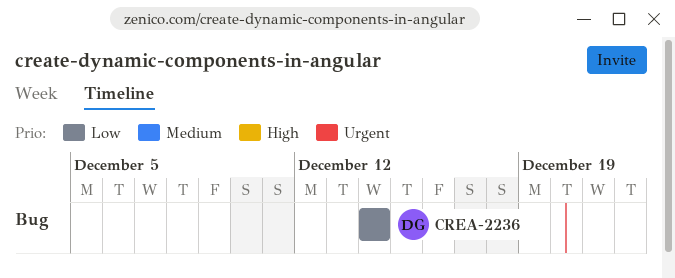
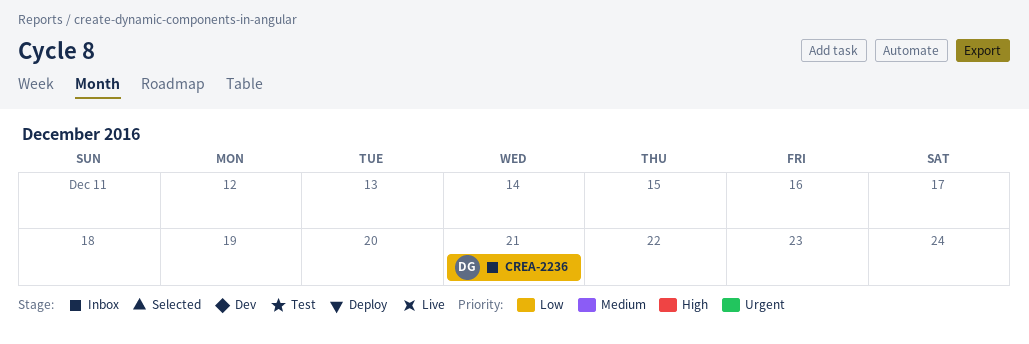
CREA-2236, start: Dec 14 -> Dec 21
CREA-2236, due: Dec 14 -> Dec 21

